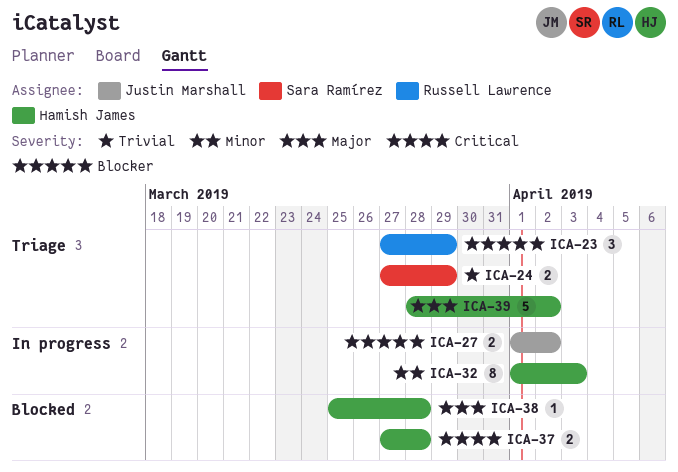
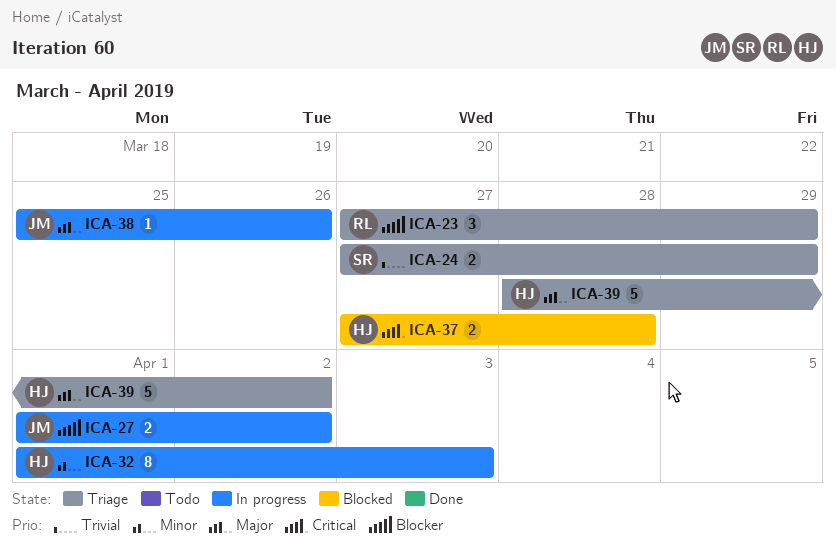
ICA-38, status: Blocked -> In progress
ICA-38, owner: Hamish James -> Justin Marshall
ICA-38, due: Mar 28 -> Mar 26

